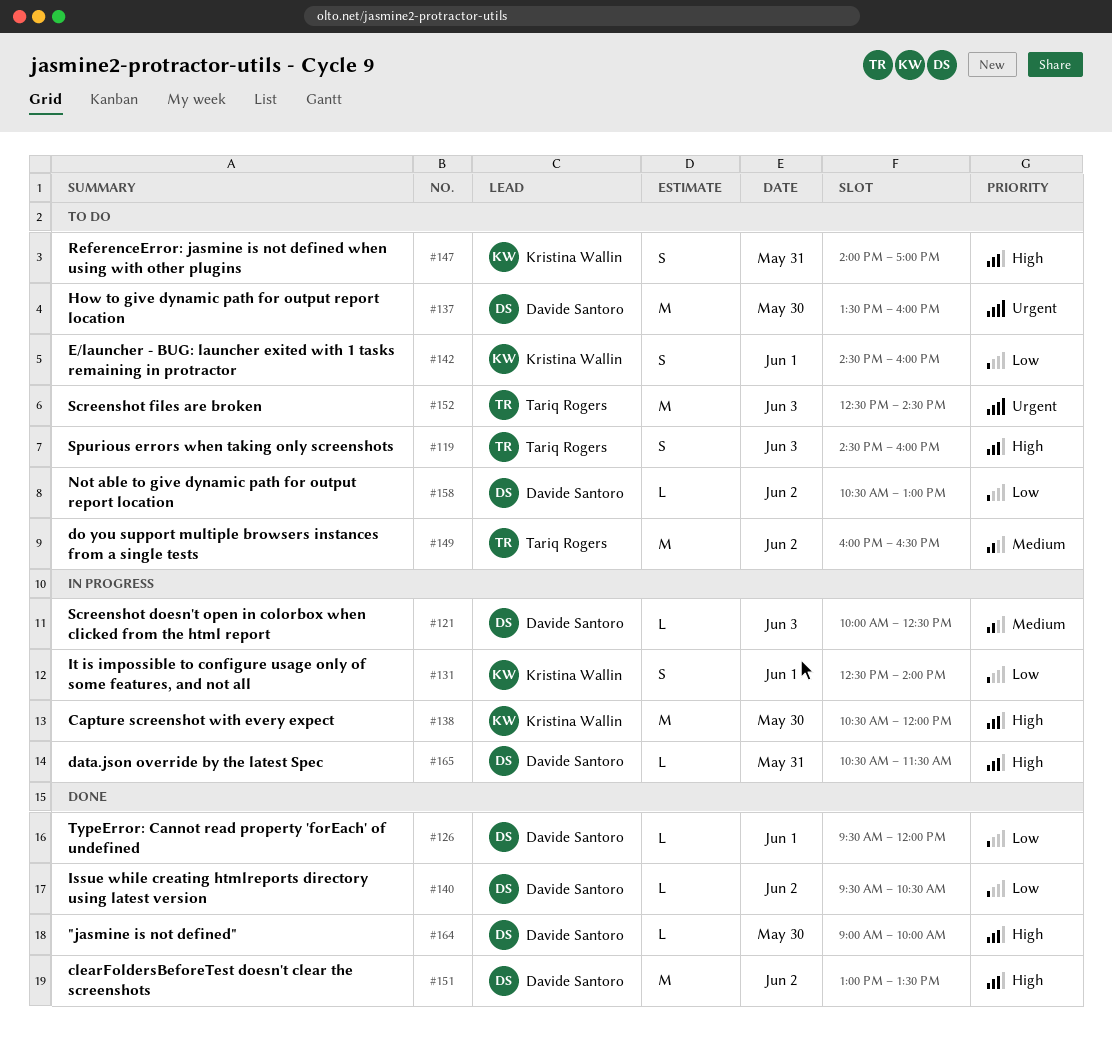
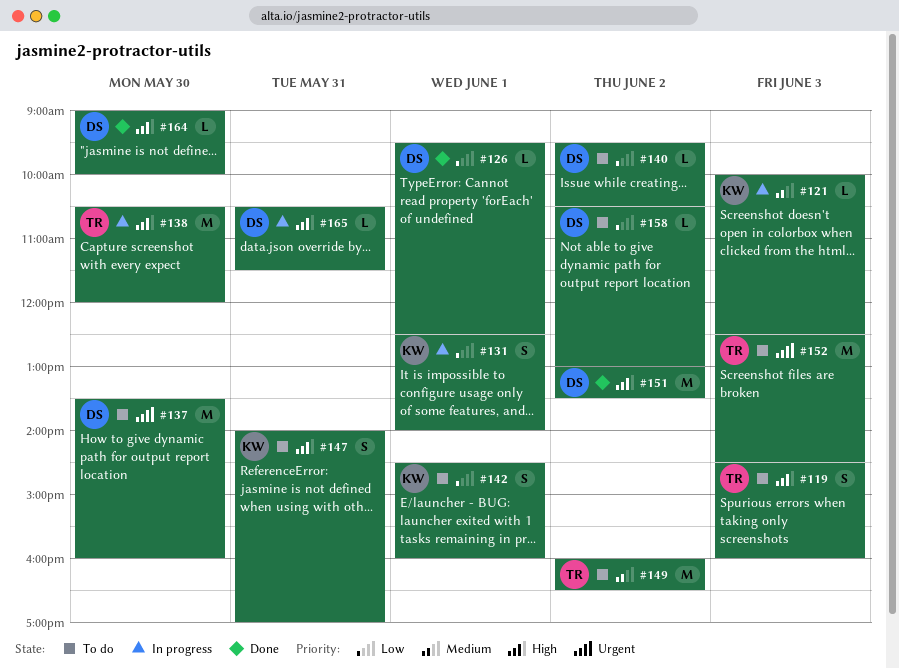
#121, owner: Davide Santoro -> Kristina Wallin
#126, ends: 12:00 -> 12:30
#138, owner: Kristina Wallin -> Tariq Rogers
#140, status: Done -> To do

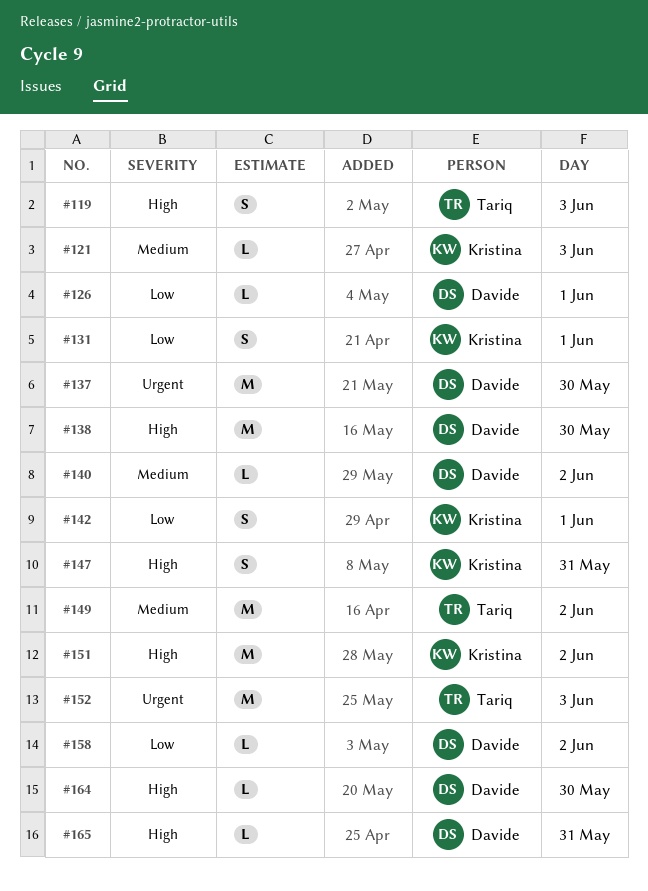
#138, owner: Tariq -> Davide
#140, priority: Low -> Medium
#151, owner: Davide -> Kristina

